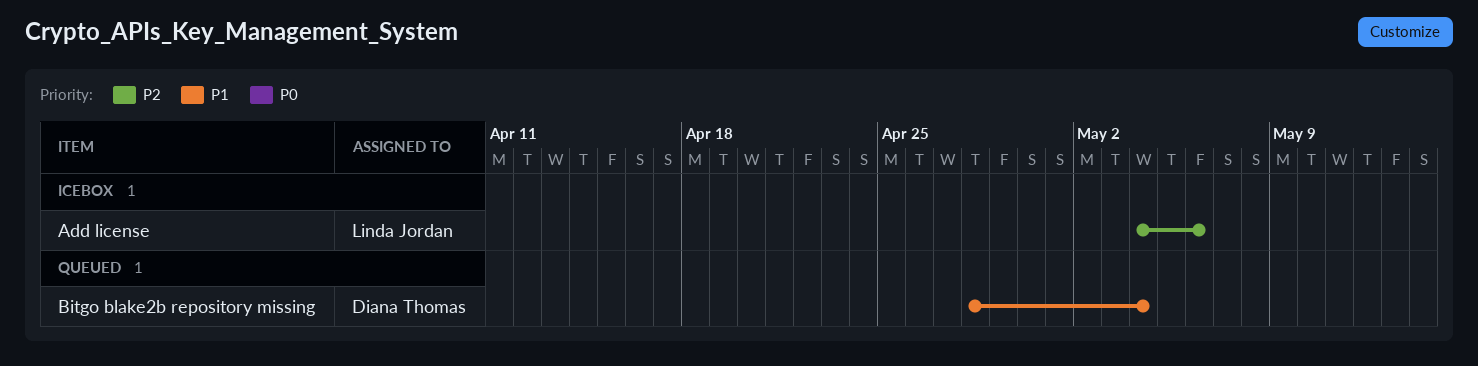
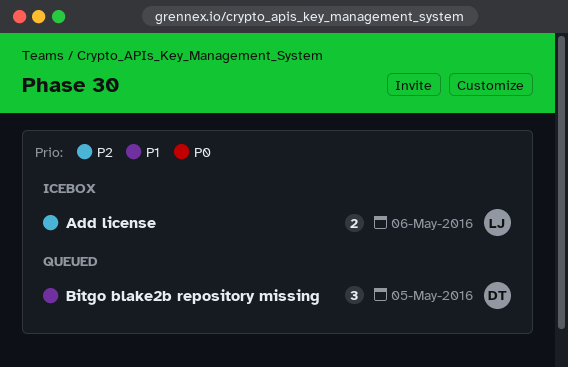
Bitgo blake2b repository missing, due: May 4 -> May 5

